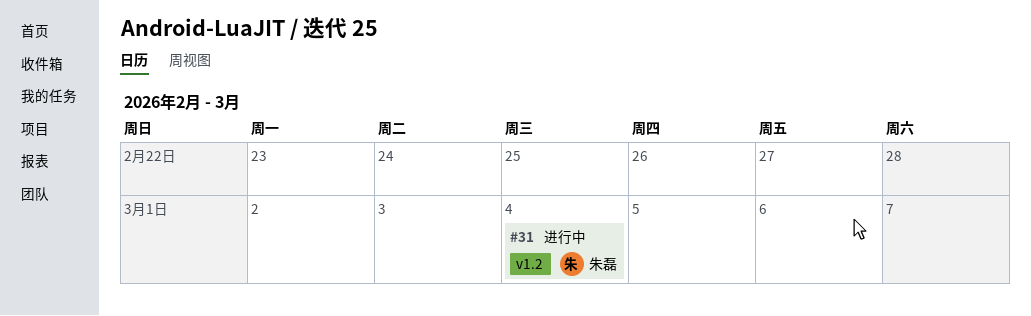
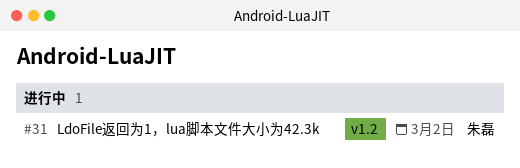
#31, due: Mar 4 -> Mar 2

